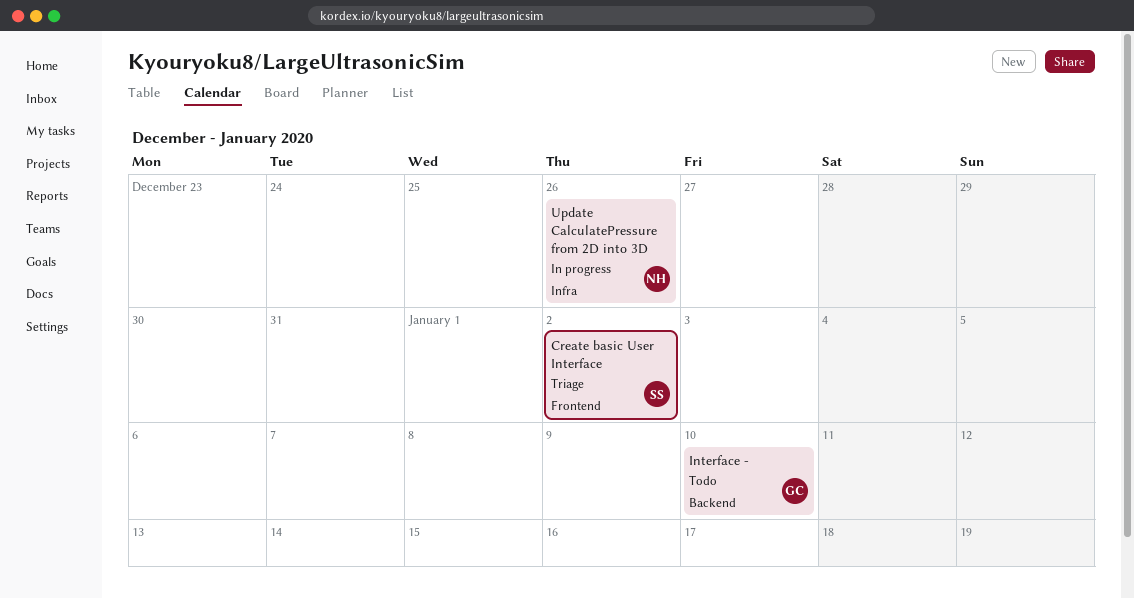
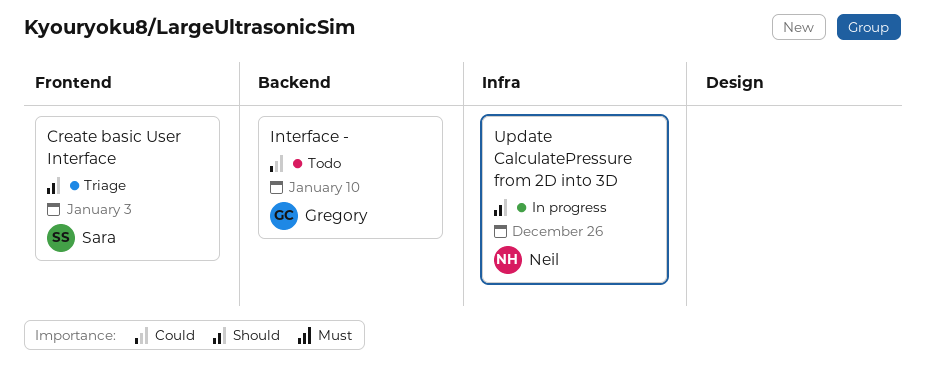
Create basic User Interface, due: Jan 2 -> Jan 3

